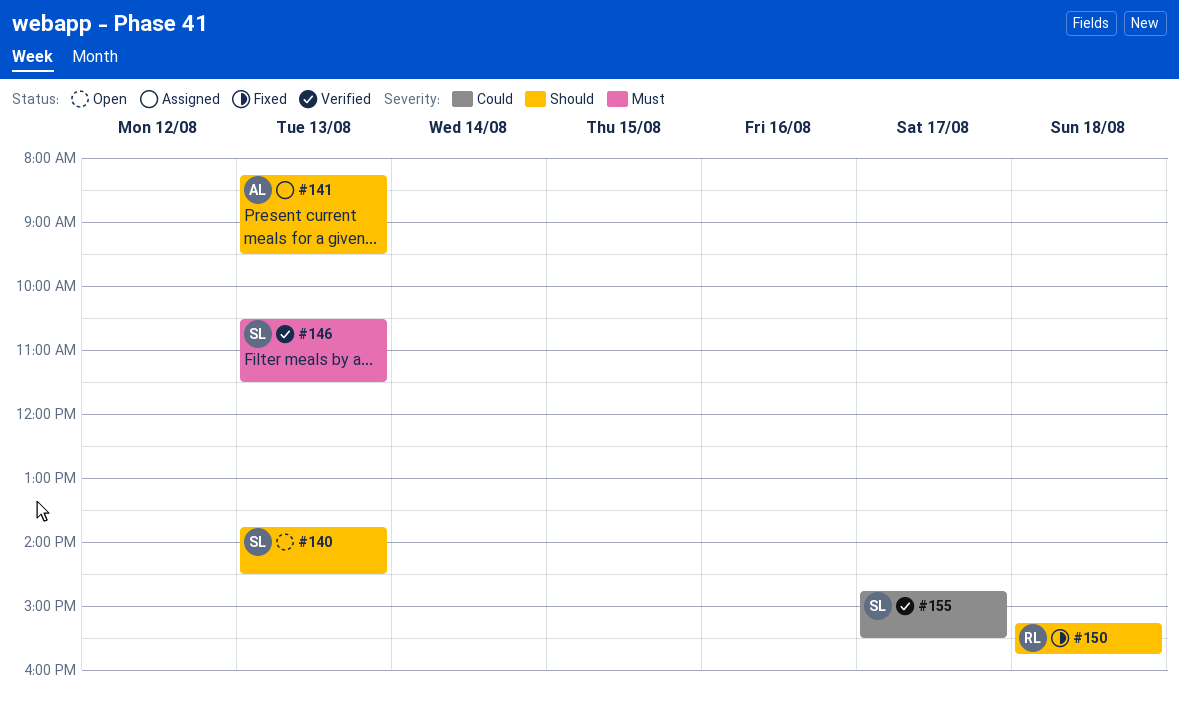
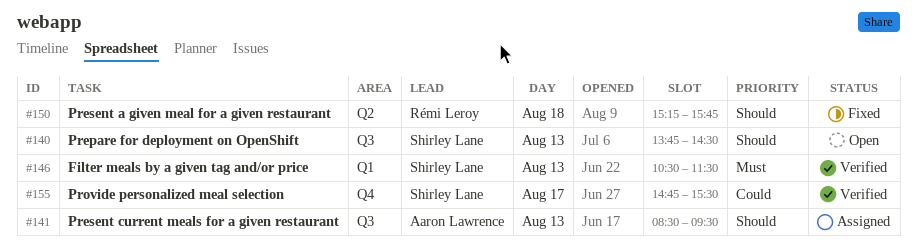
#141, begins: 08:15 -> 08:30

